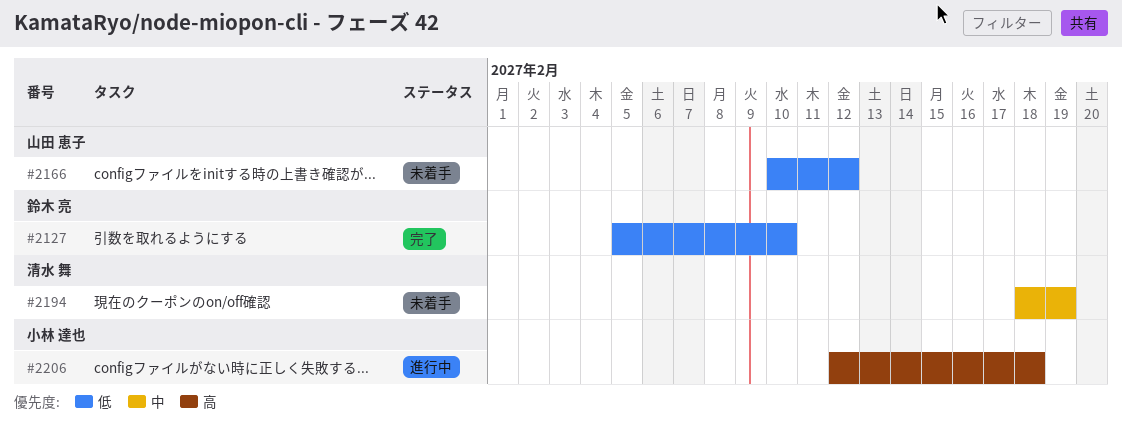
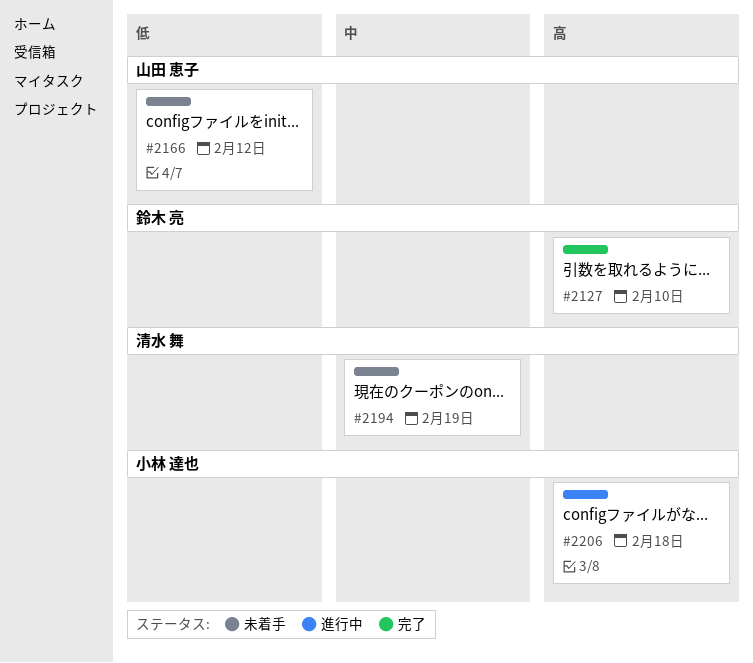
#2127, priority: 低 -> 高

